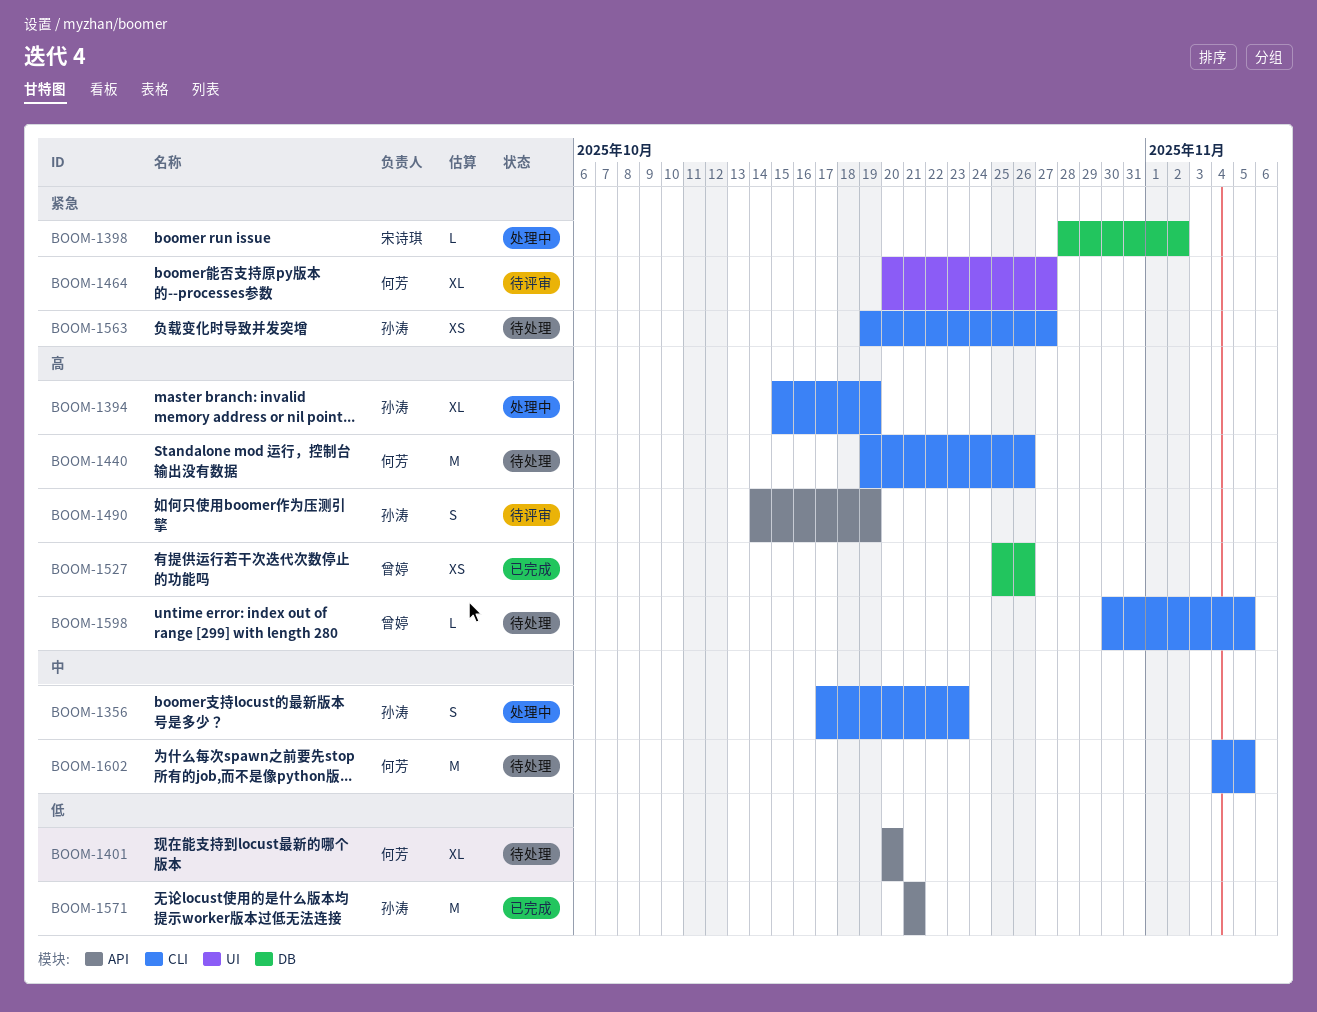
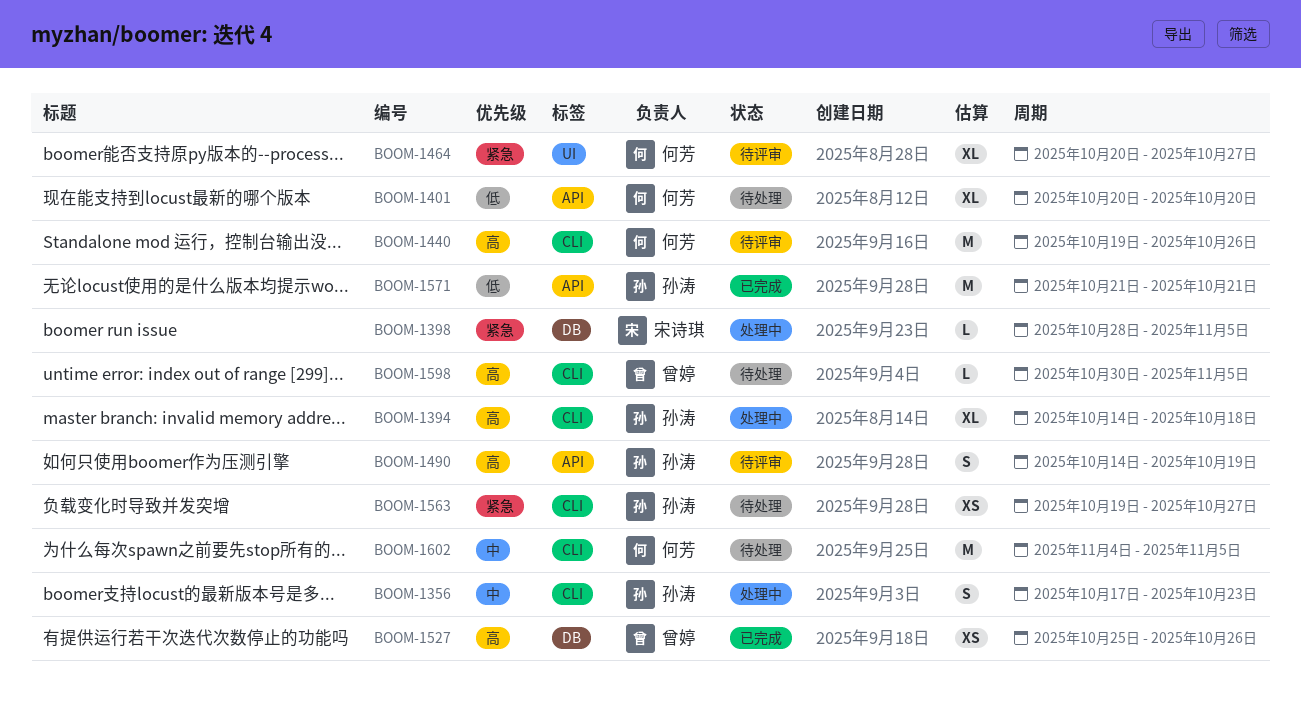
BOOM-1394, start: Oct 15 -> Oct 14
BOOM-1394, due: Oct 19 -> Oct 18
BOOM-1398, due: Nov 2 -> Nov 5
BOOM-1440, status: 待处理 -> 待评审

